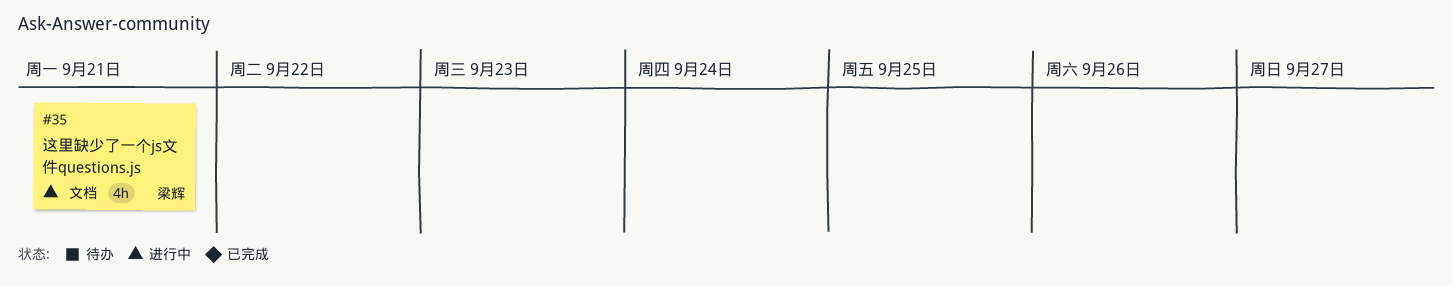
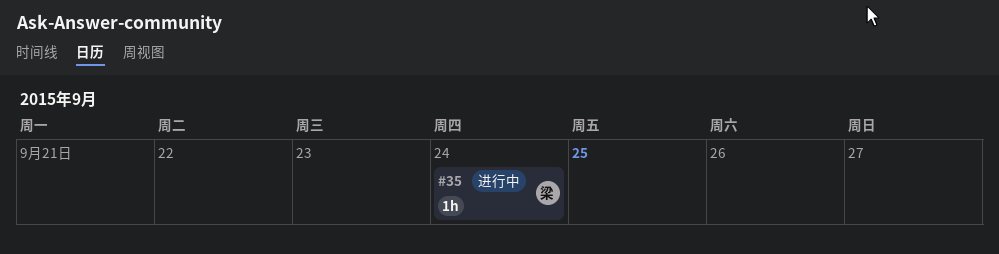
#35, estimate: 4h -> 1h
#35, due: Sep 21 -> Sep 24

